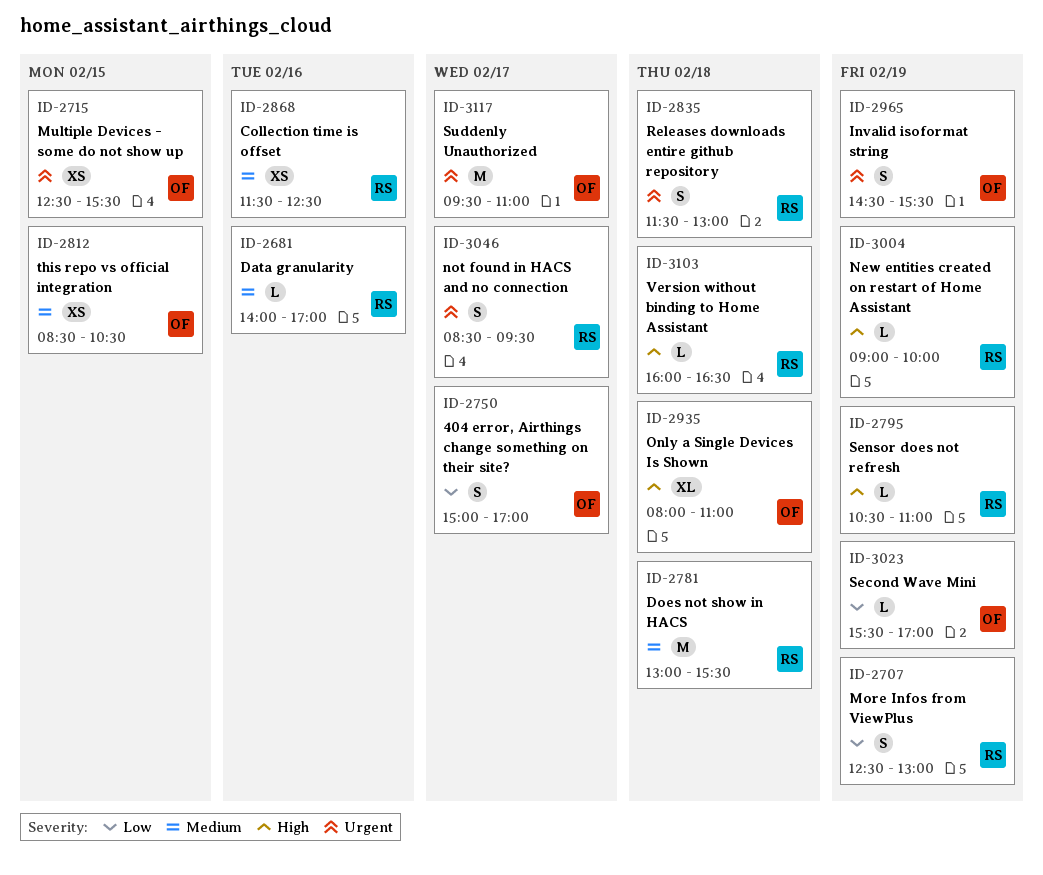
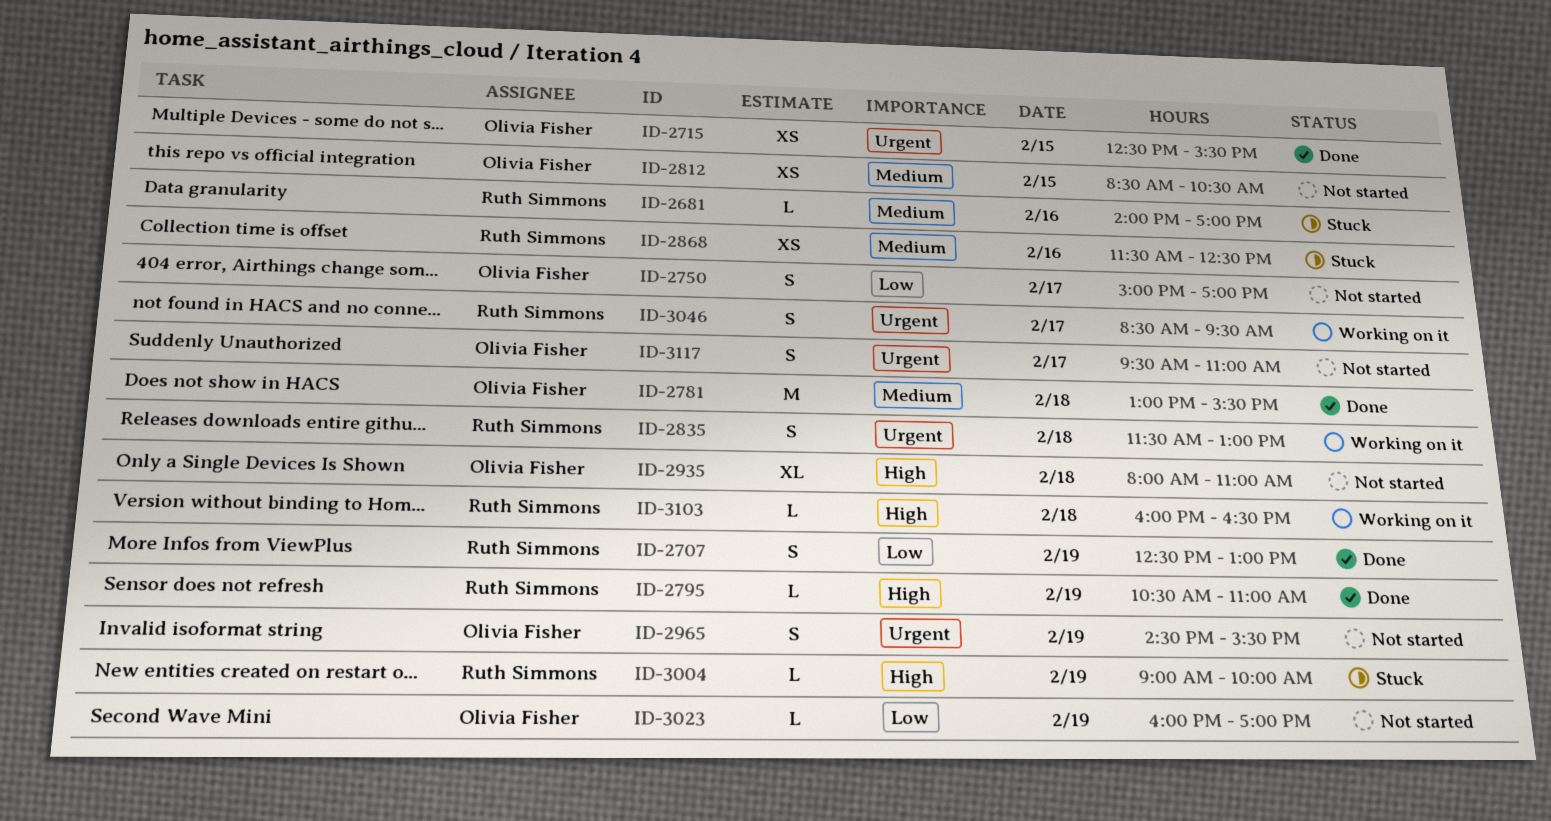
ID-2781, owner: Ruth Simmons -> Olivia Fisher
ID-3023, begins: 15:30 -> 16:00
ID-3117, estimate: M -> S

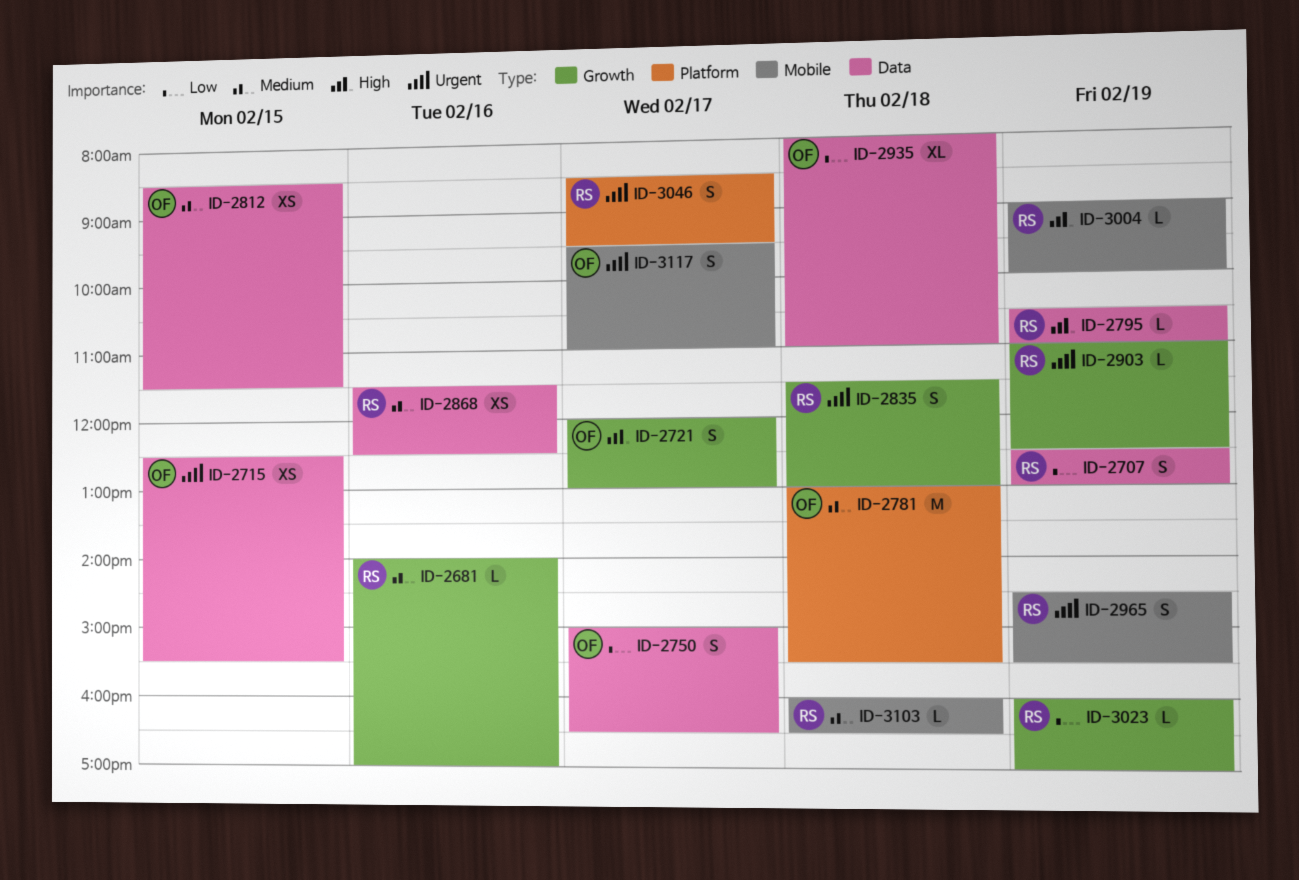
ID-2721: none -> present
ID-2750, ends: 17:00 -> 16:30
ID-2812, ends: 10:30 -> 11:30
ID-2903: none -> present
ID-2935, priority: High -> Low
ID-2965, owner: Olivia Fisher -> Ruth Simmons
ID-3023, owner: Olivia Fisher -> Ruth Simmons
ID-3103, priority: High -> Medium

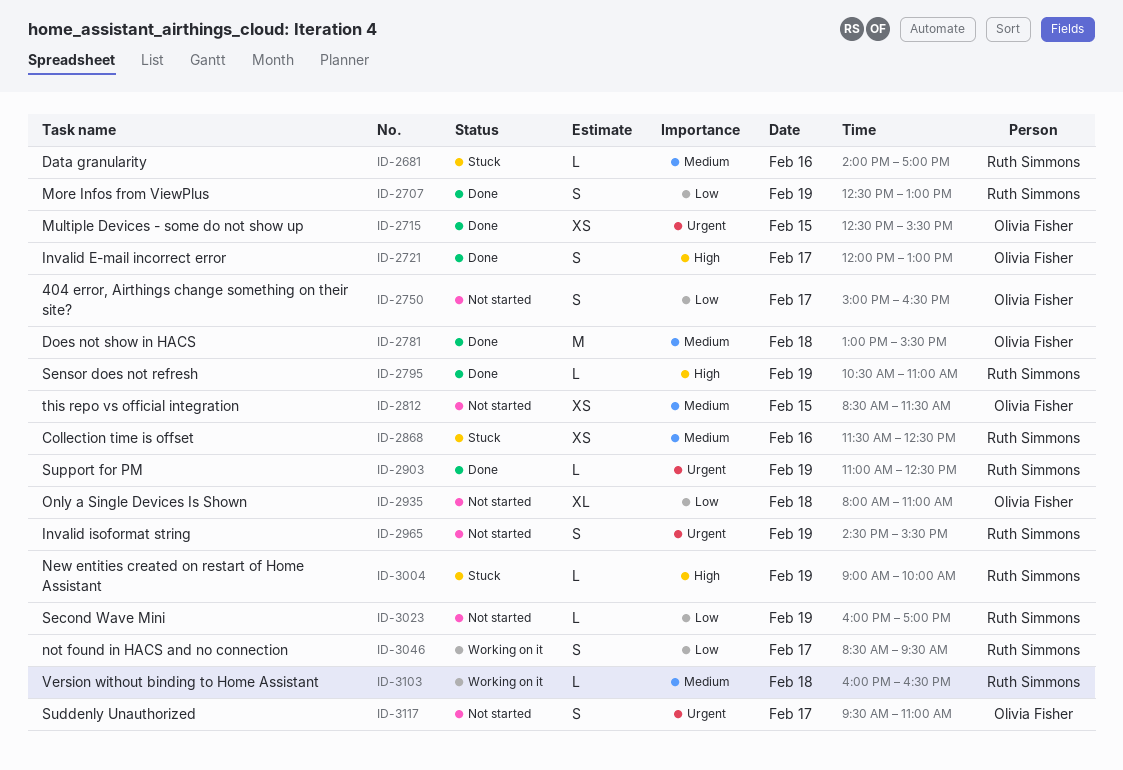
ID-2835: present -> none
ID-3046, priority: Urgent -> Low

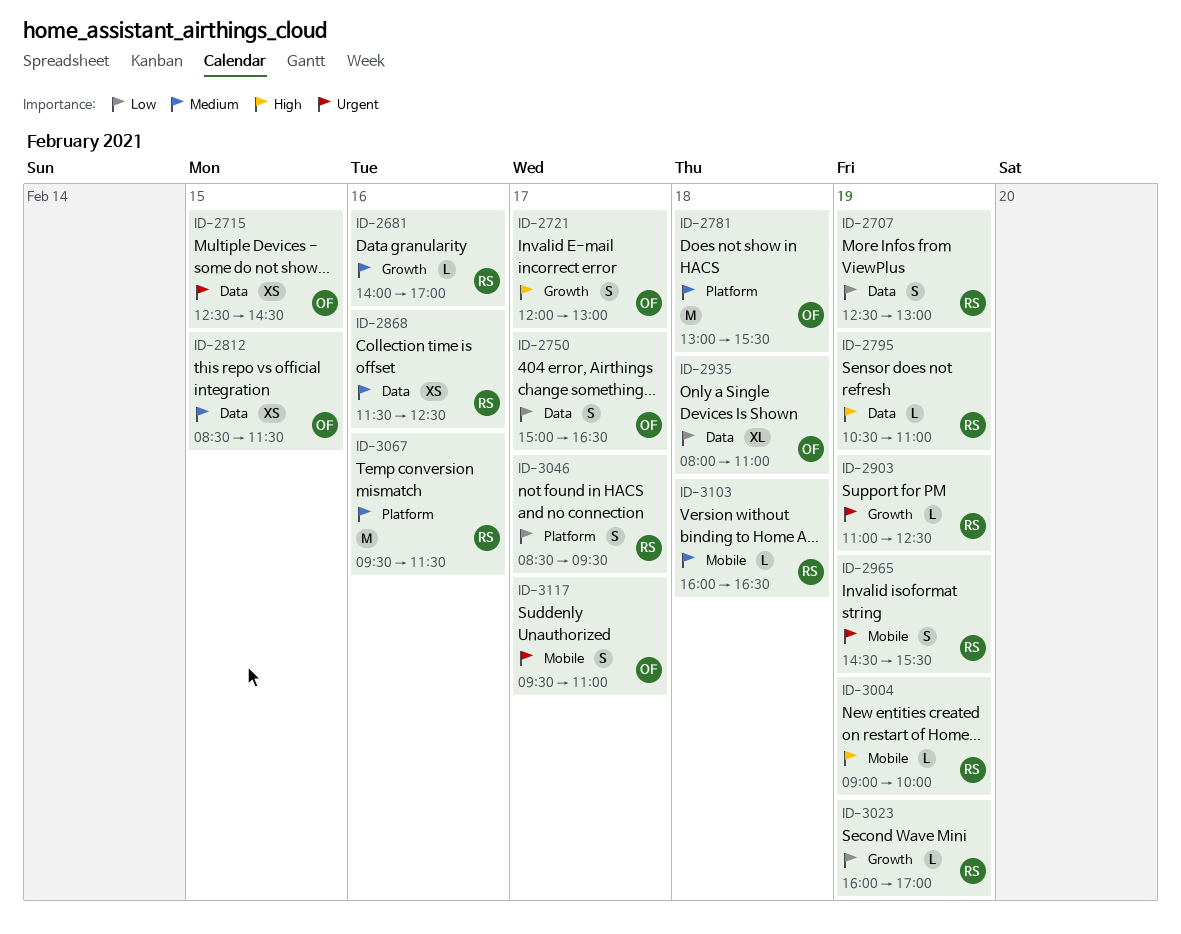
ID-2715, ends: 15:30 -> 14:30
ID-3067: none -> present

